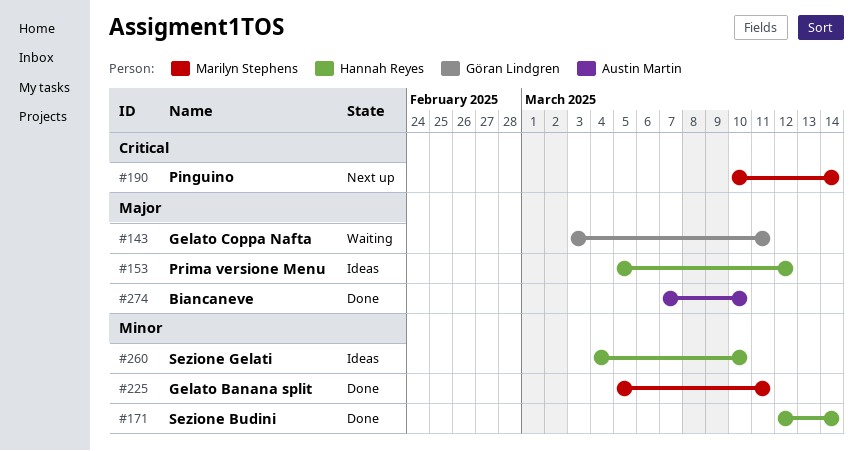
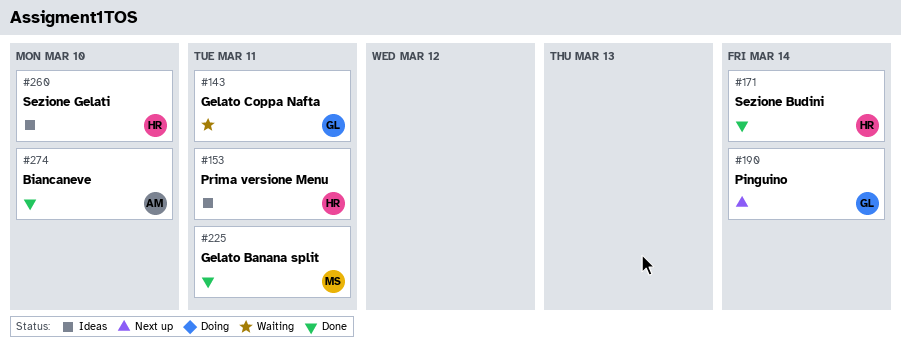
#153, due: Mar 12 -> Mar 11
#190, owner: Marilyn Stephens -> Göran Lindgren

